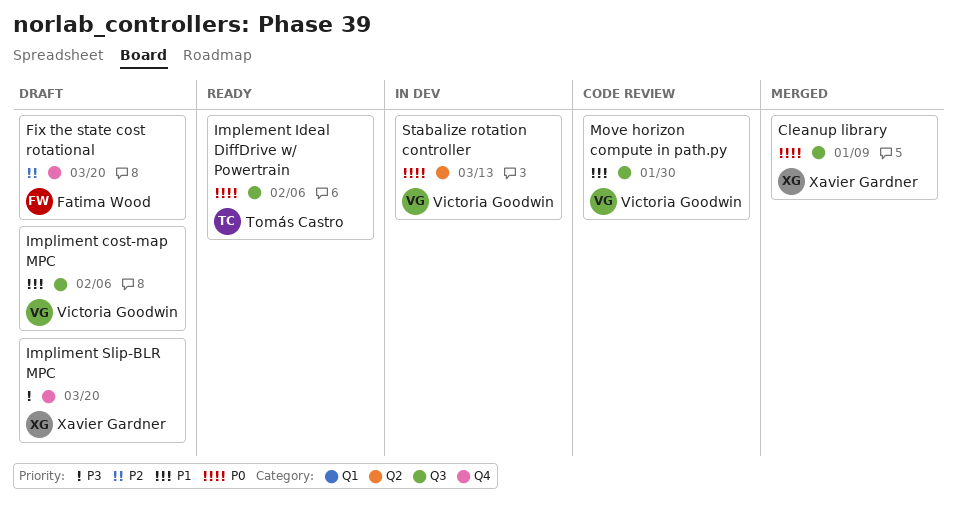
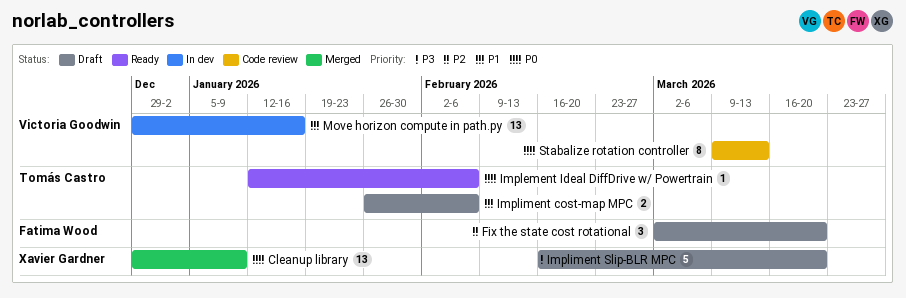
Impliment cost-map MPC, owner: Victoria Goodwin -> Tomás Castro
Move horizon compute in path.py, status: Code review -> In dev
Move horizon compute in path.py, due: Jan 30 -> Jan 16
Stabalize rotation controller, status: In dev -> Code review

